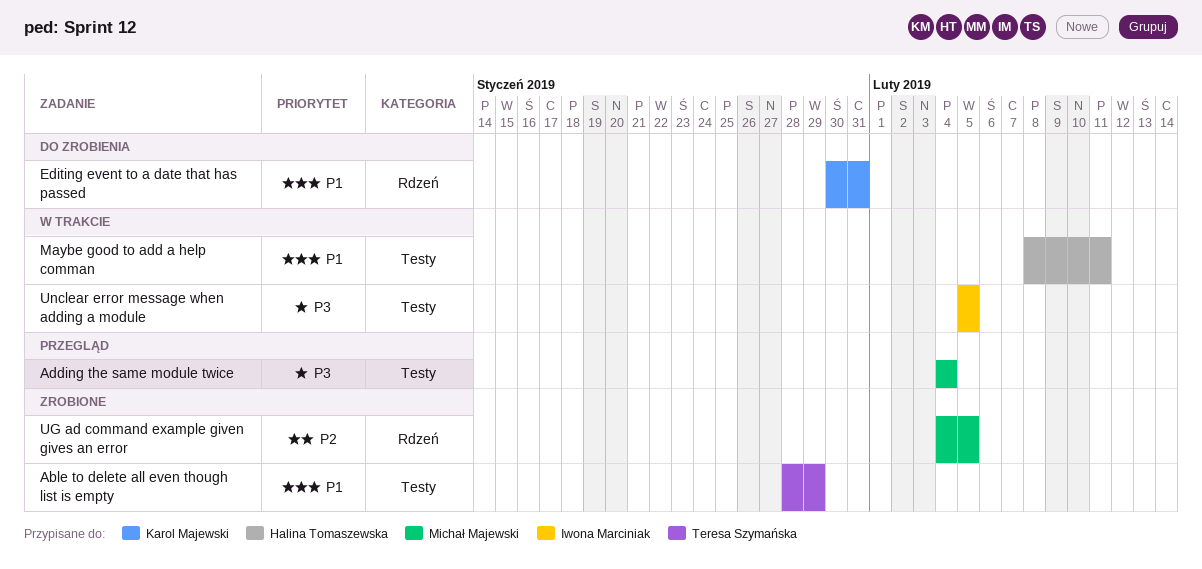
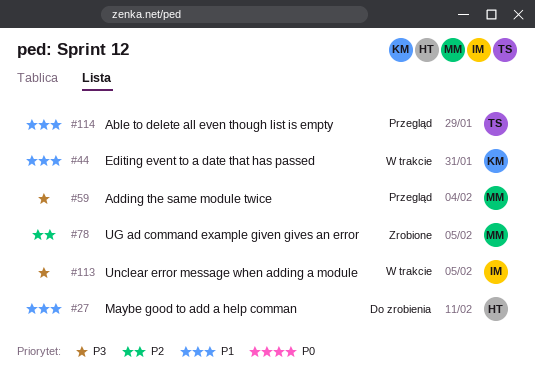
Able to delete all even though list is empty, status: Zrobione -> Przegląd
Editing event to a date that has passed, status: Do zrobienia -> W trakcie
Maybe good to add a help comman, status: W trakcie -> Do zrobienia

